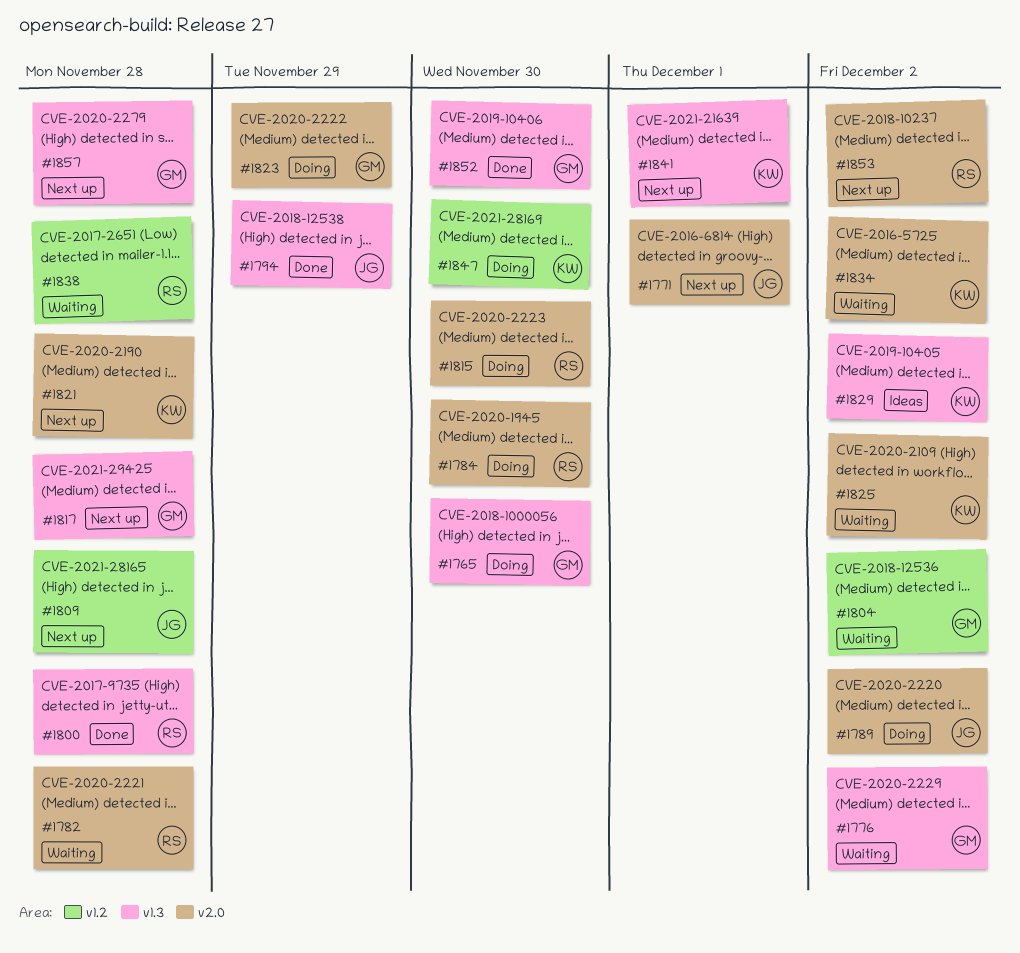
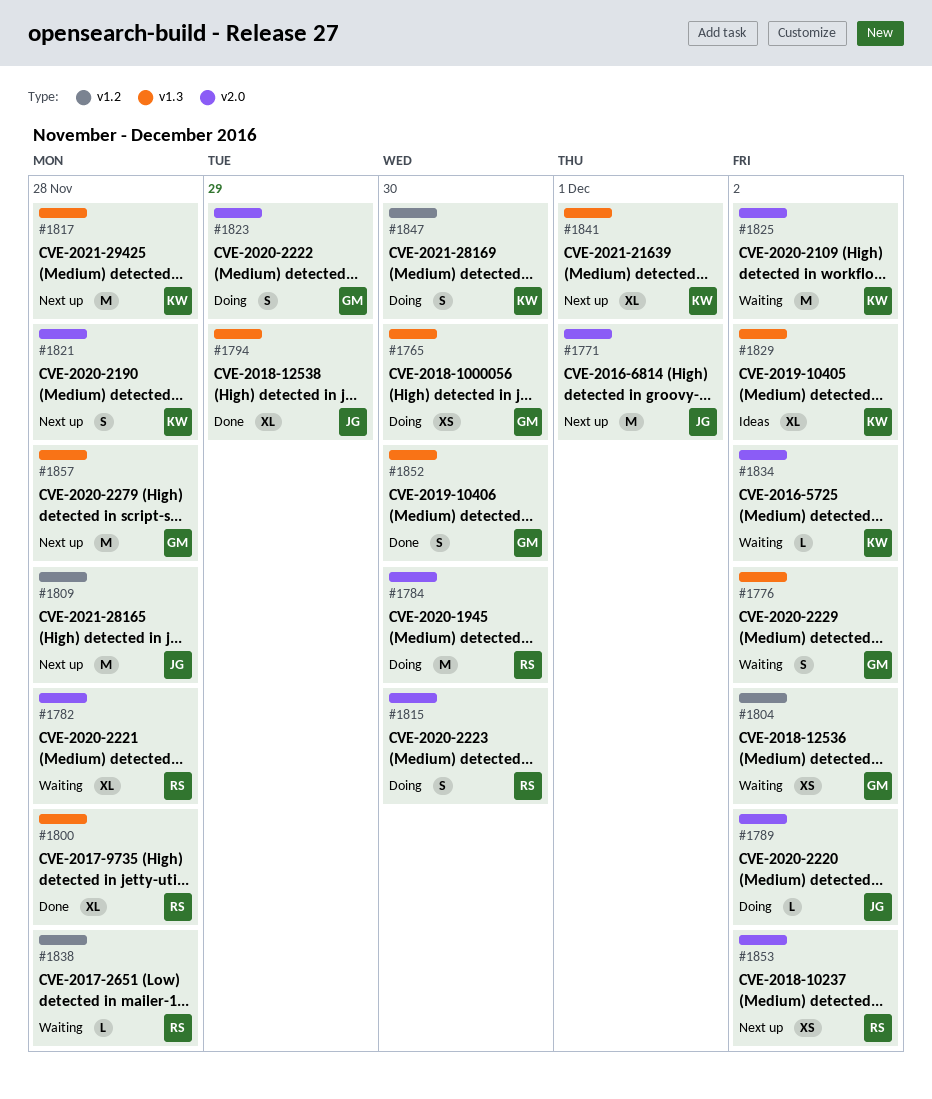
#1817, owner: GM -> KW

